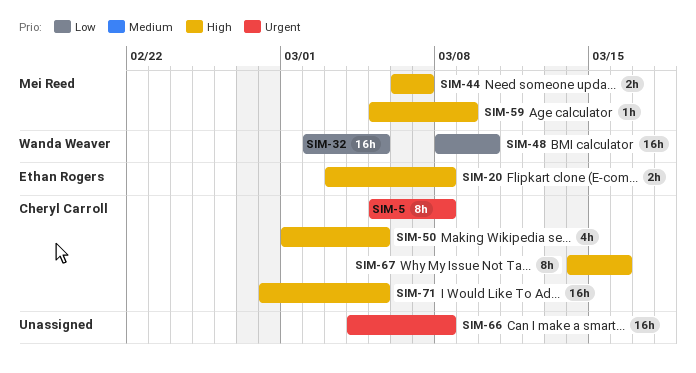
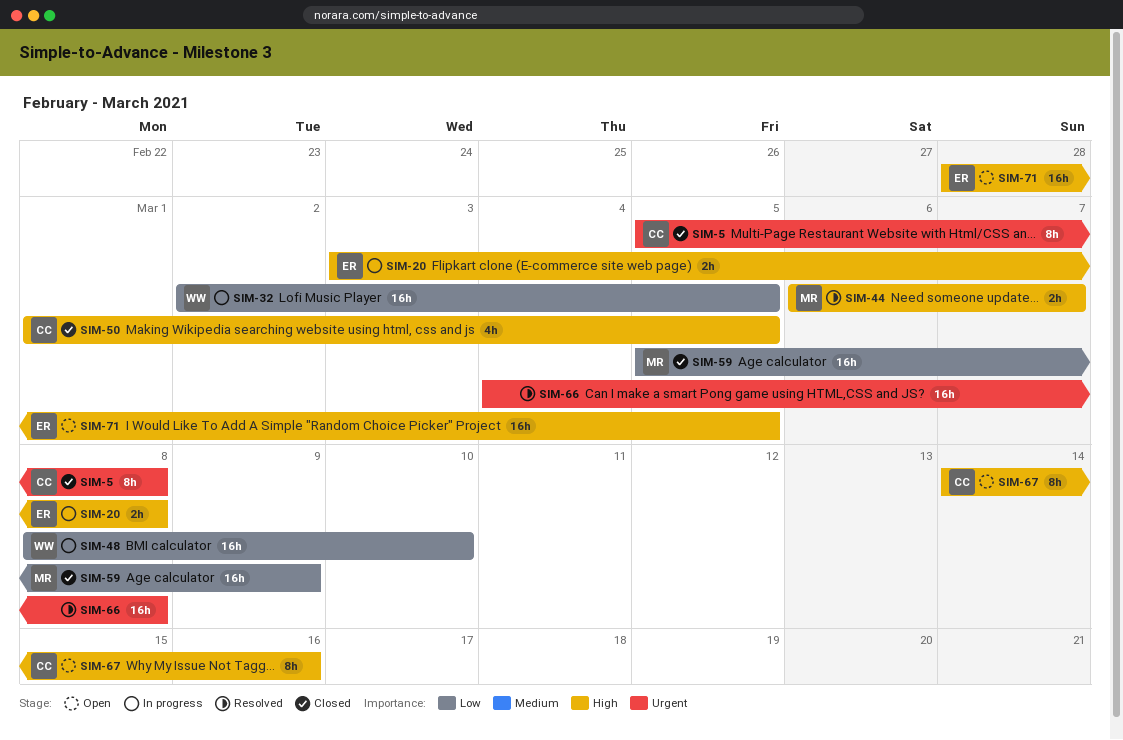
SIM-59, priority: High -> Low
SIM-59, estimate: 1h -> 16h
SIM-71, owner: Cheryl Carroll -> Ethan Rogers

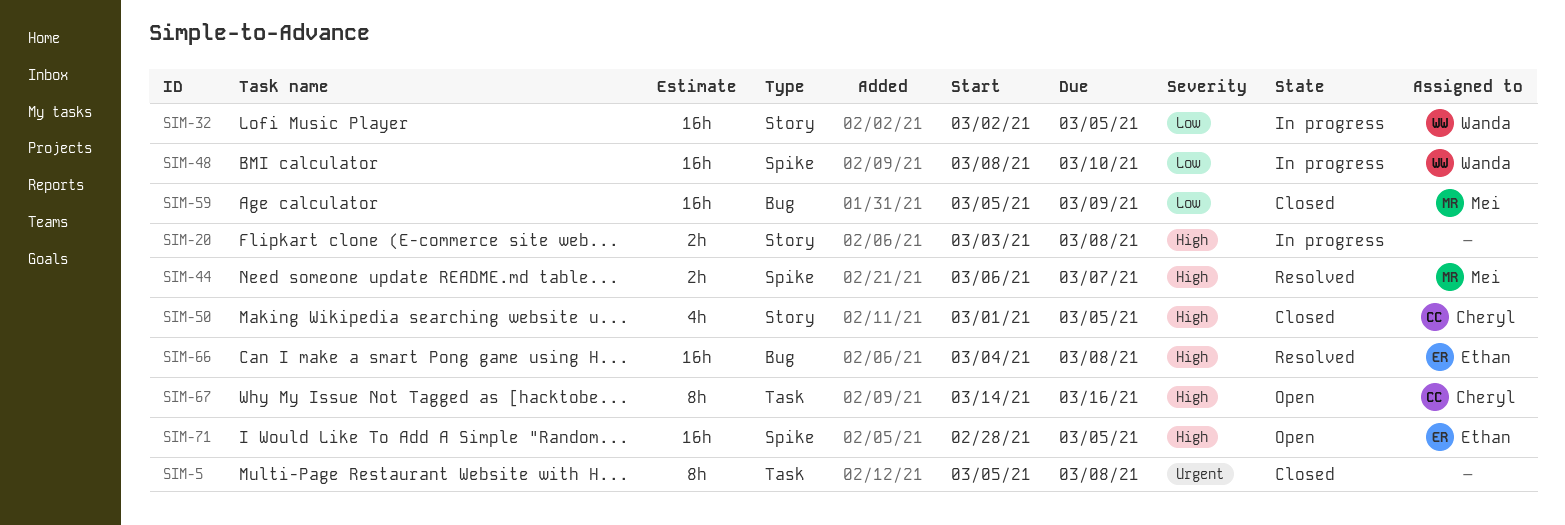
SIM-5, owner: Cheryl -> none
SIM-20, owner: Ethan -> none
SIM-66, owner: none -> Ethan
SIM-66, priority: Urgent -> High

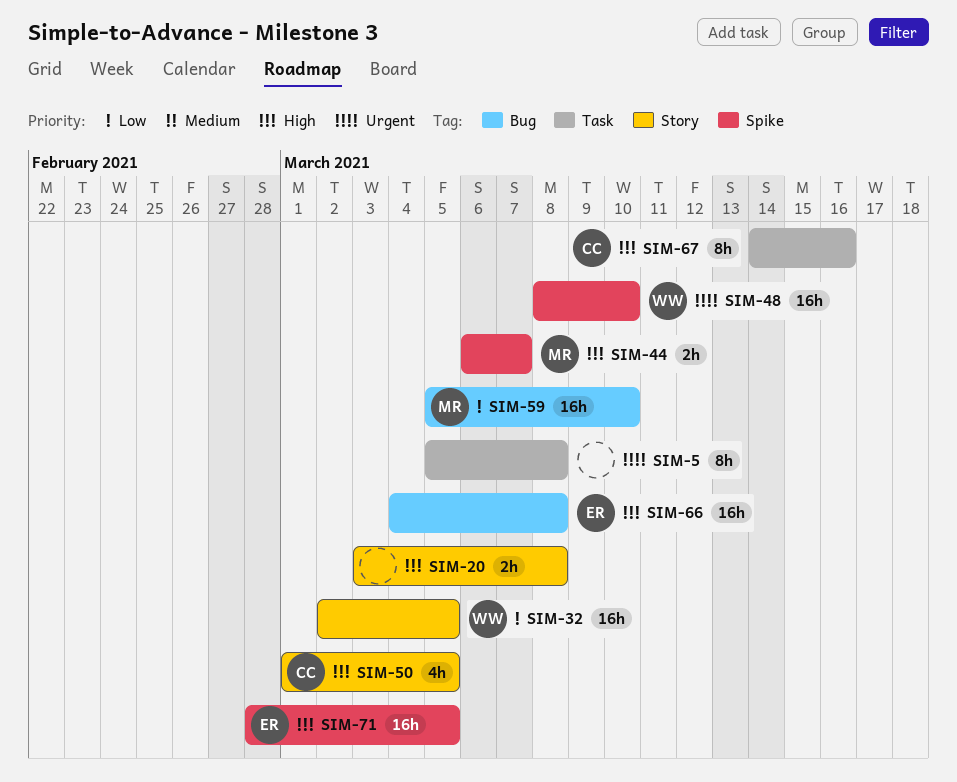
SIM-48, priority: Low -> Urgent
SIM-59, due: Mar 9 -> Mar 10

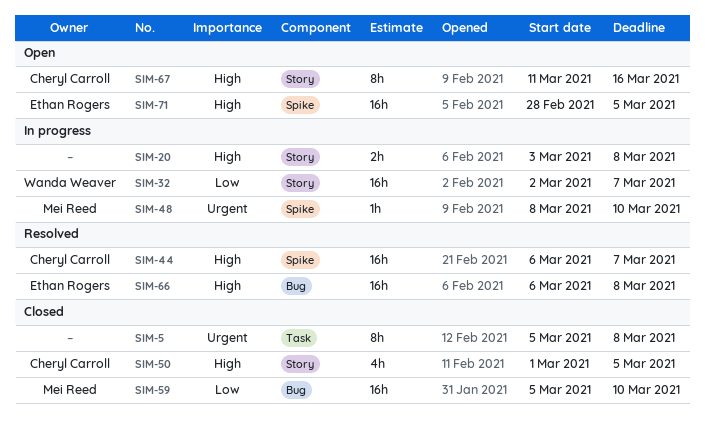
SIM-32, due: Mar 5 -> Mar 7
SIM-44, owner: Mei Reed -> Cheryl Carroll
SIM-44, estimate: 2h -> 16h
SIM-48, owner: Wanda Weaver -> Mei Reed
SIM-48, estimate: 16h -> 1h
SIM-66, start: Mar 4 -> Mar 6
SIM-67, label: Task -> Story
SIM-67, start: Mar 14 -> Mar 11

